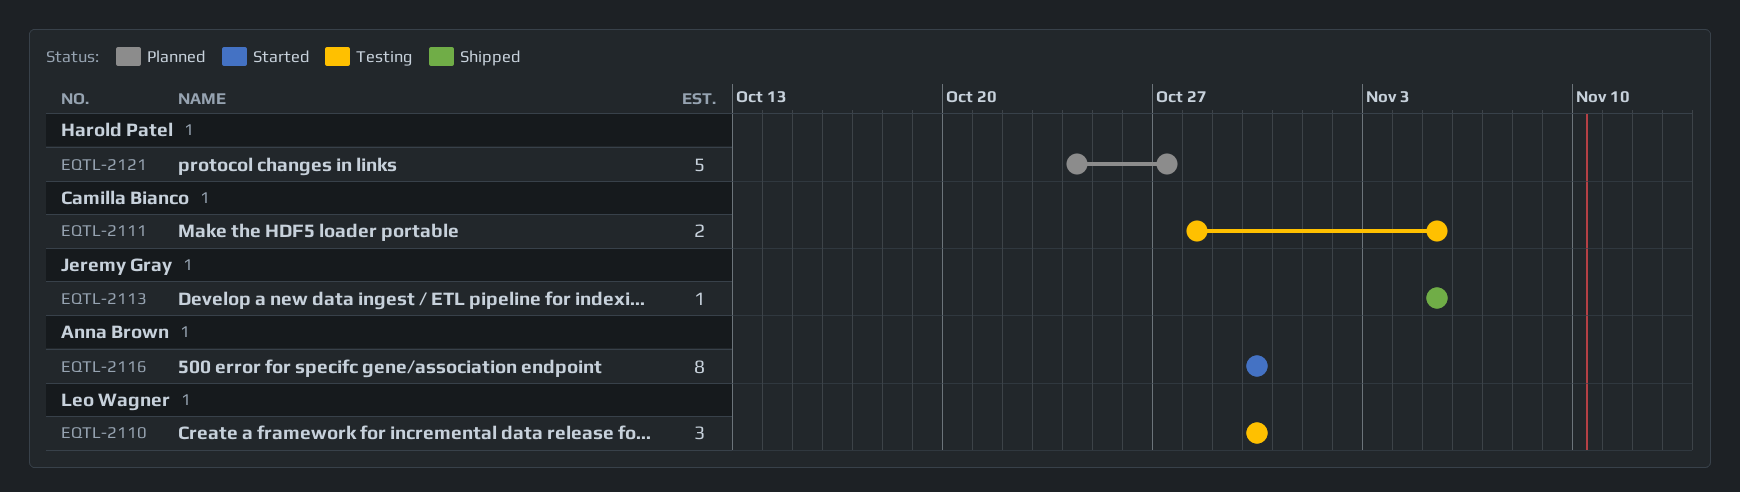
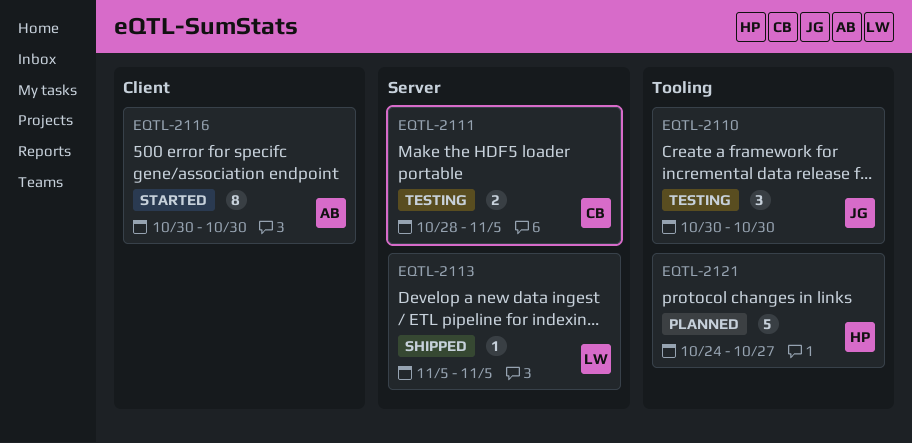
EQTL-2110, owner: Leo Wagner -> Jeremy Gray
EQTL-2113, owner: Jeremy Gray -> Leo Wagner

